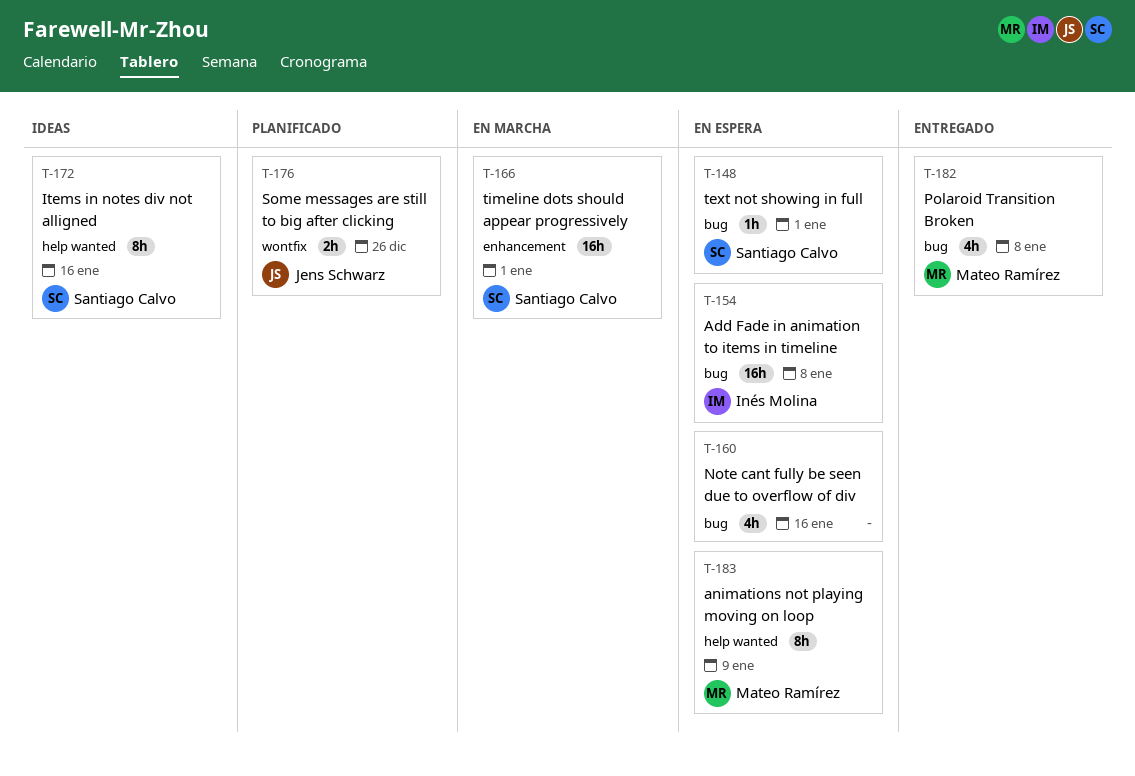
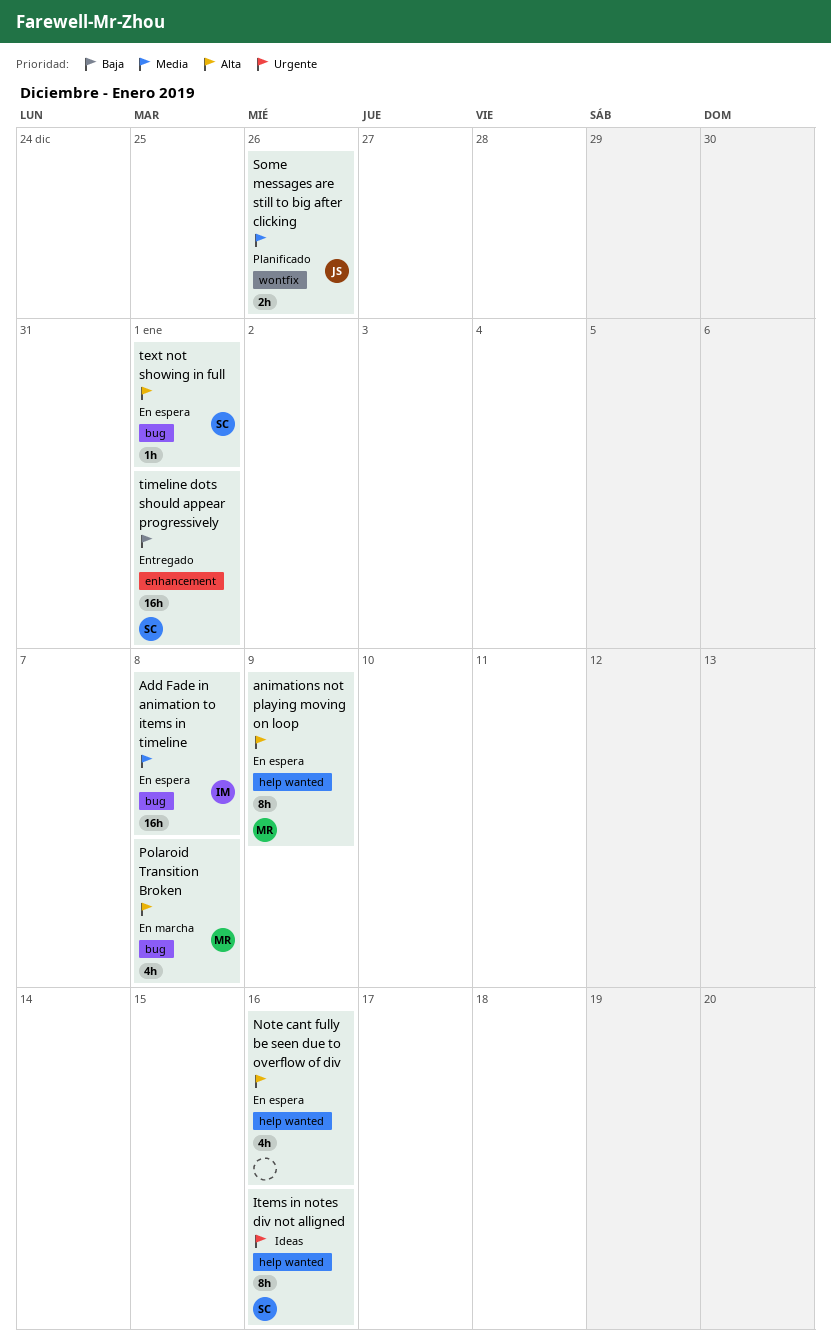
Note cant fully be seen due to overflow of div, label: bug -> help wanted
Polaroid Transition Broken, status: Entregado -> En marcha
timeline dots should appear progressively, status: En marcha -> Entregado

